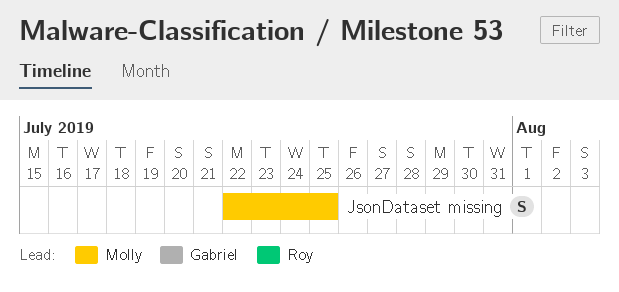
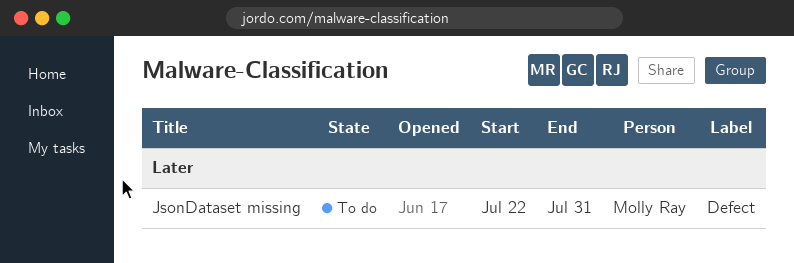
JsonDataset missing, due: Jul 25 -> Jul 31

